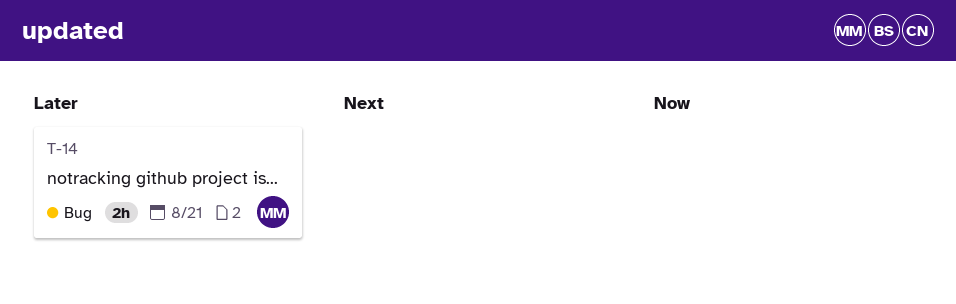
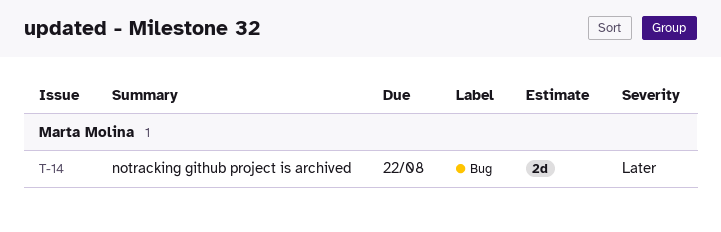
T-14, estimate: 2h -> 2d
T-14, due: Aug 21 -> Aug 22

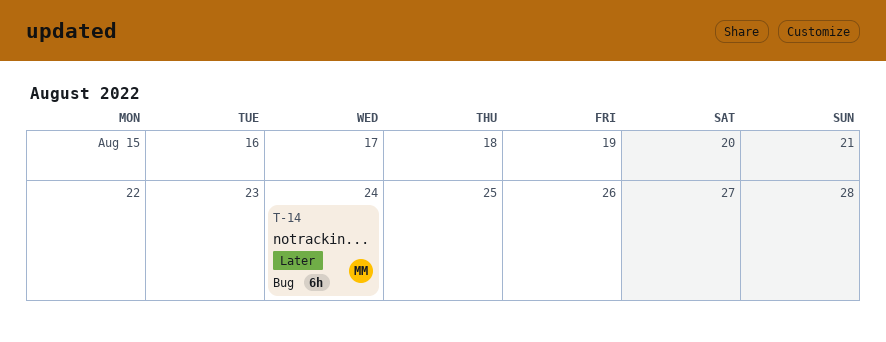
T-14, estimate: 2d -> 6h
T-14, due: Aug 22 -> Aug 24

